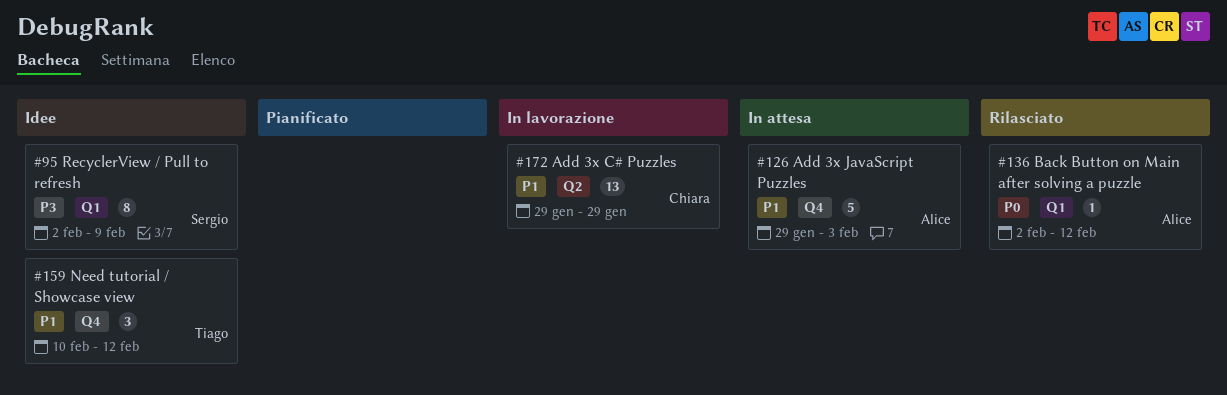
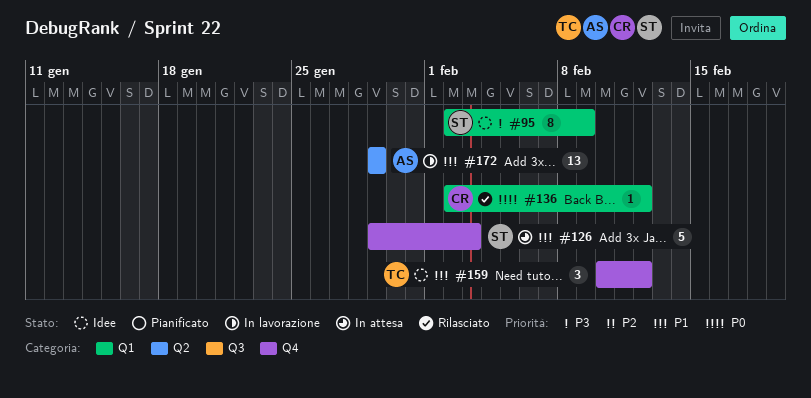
#126, owner: Alice -> Sergio
#136, owner: Alice -> Chiara
#172, owner: Chiara -> Alice

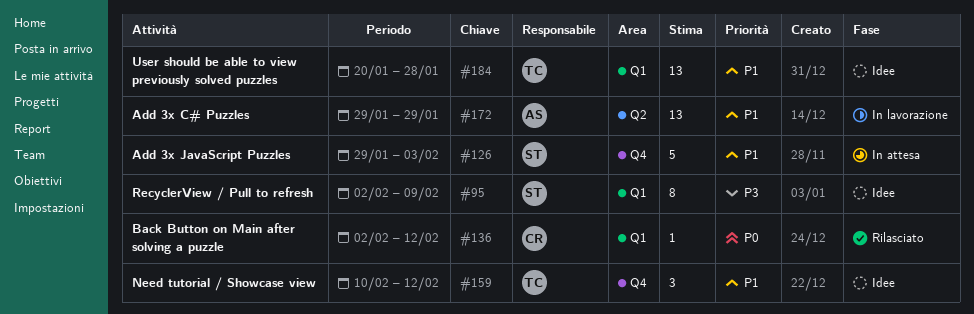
#184: none -> present

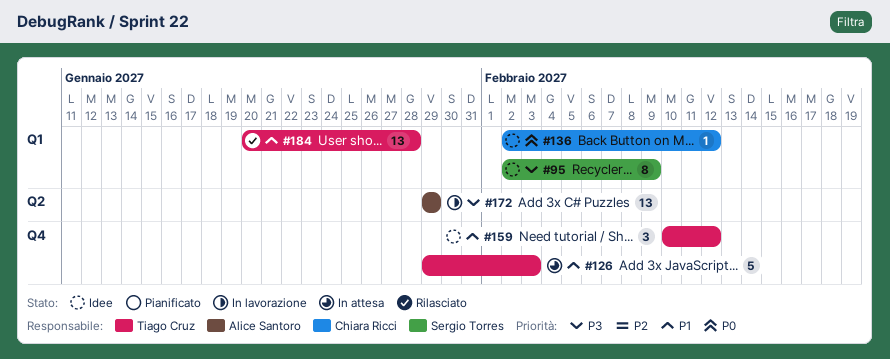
#126, owner: Sergio Torres -> Tiago Cruz
#136, status: Rilasciato -> Idee
#172, priority: P1 -> P3
#184, status: Idee -> Rilasciato

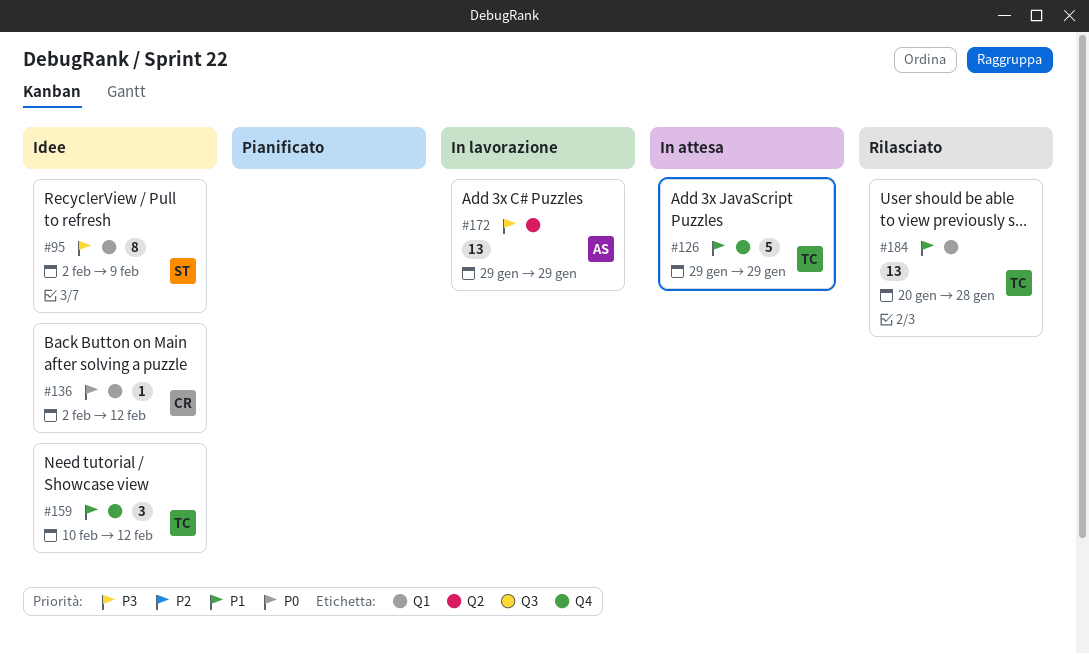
#126, due: Feb 3 -> Jan 29

